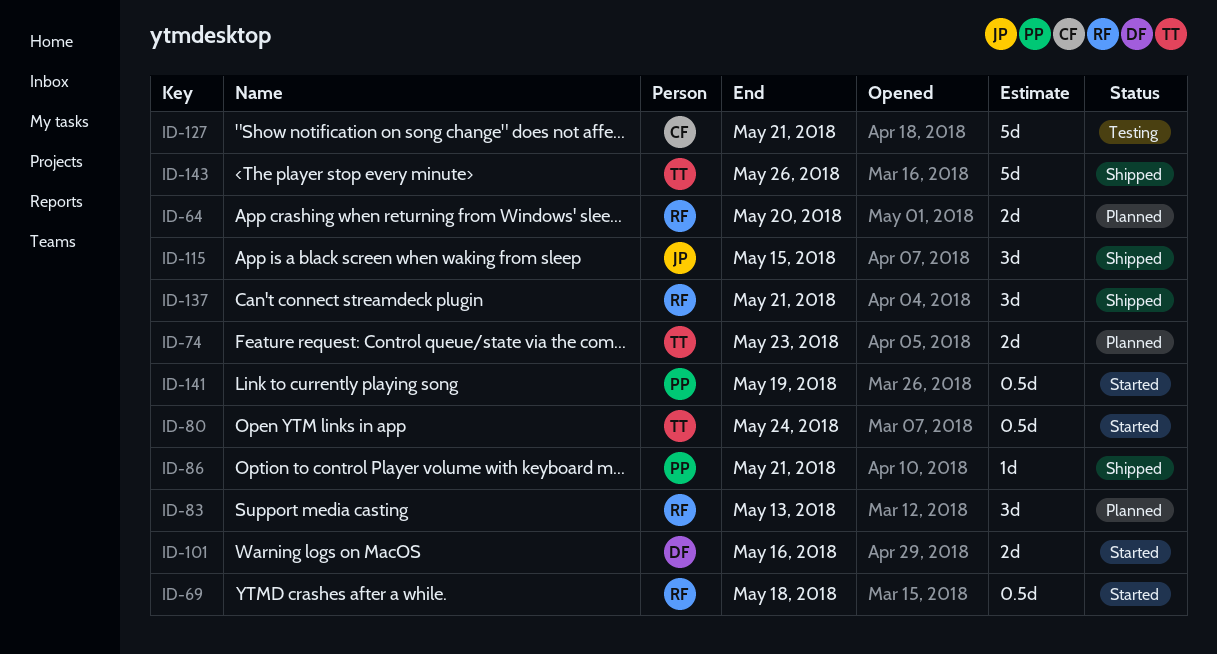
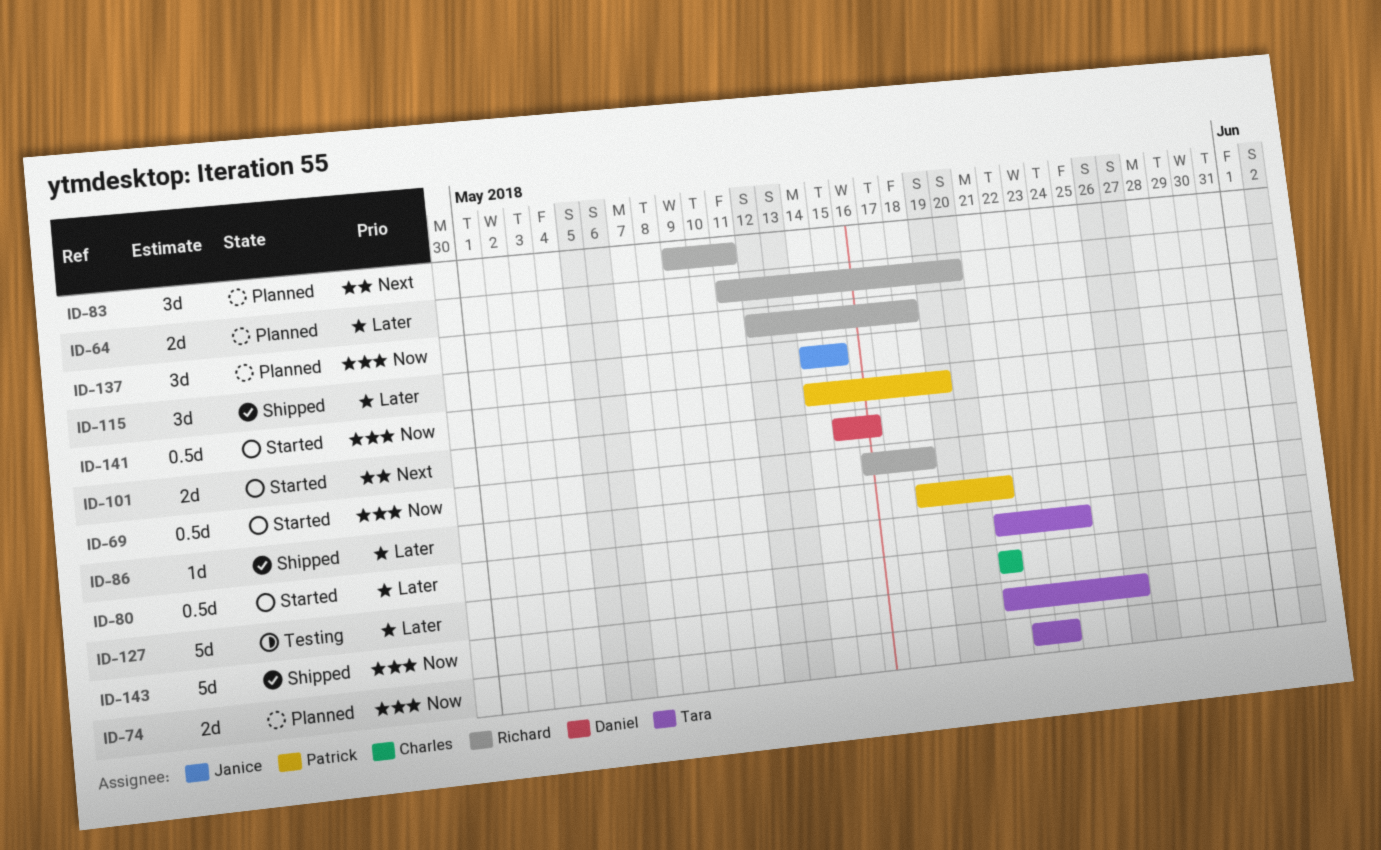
ID-83, due: May 13 -> May 11
ID-137, status: Shipped -> Planned
ID-137, due: May 21 -> May 18

